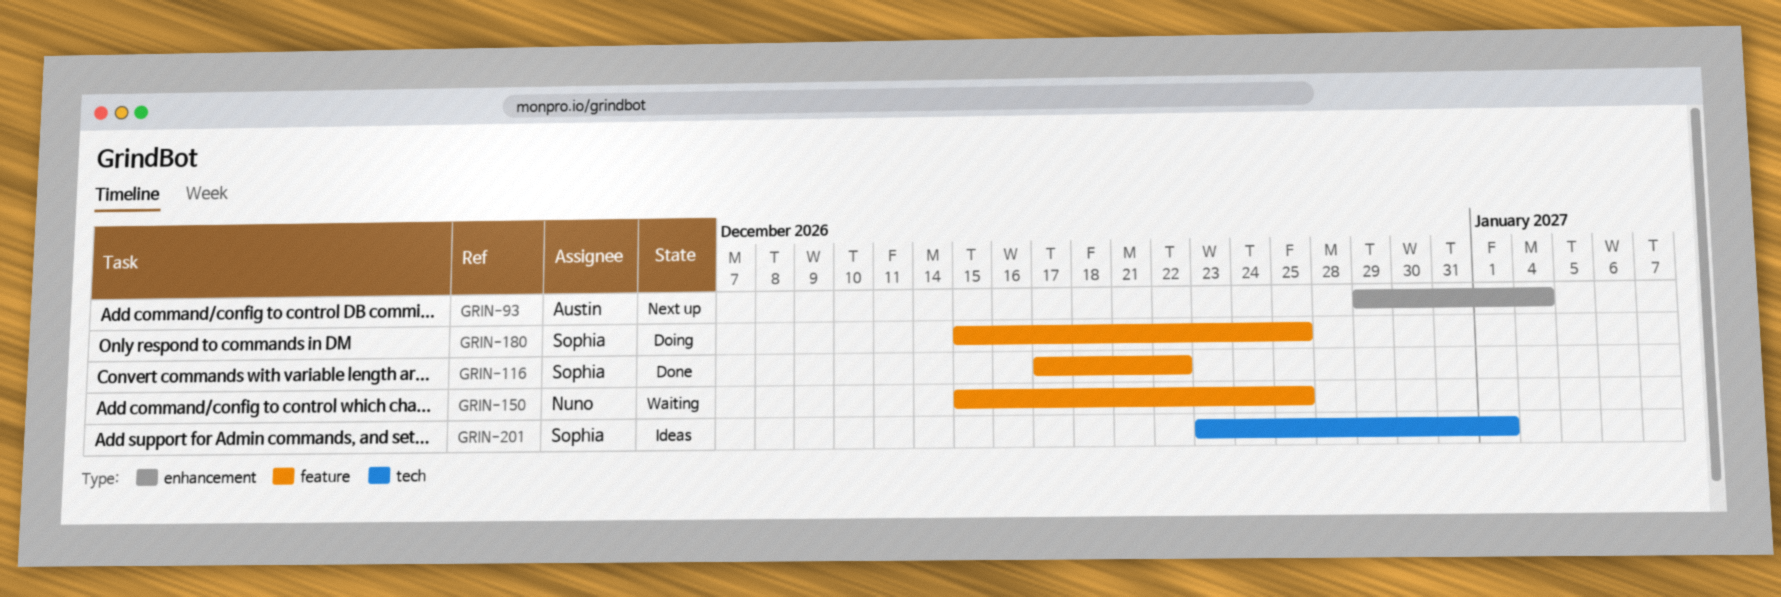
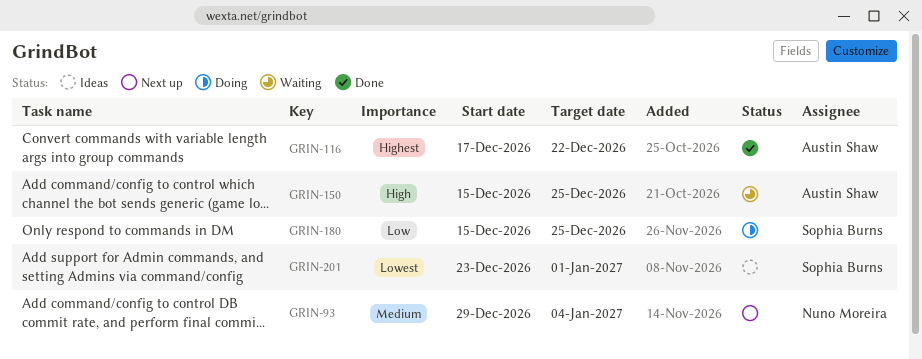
GRIN-93, owner: Austin Shaw -> Nuno Moreira
GRIN-116, owner: Sophia Burns -> Austin Shaw
GRIN-150, owner: Nuno Moreira -> Austin Shaw

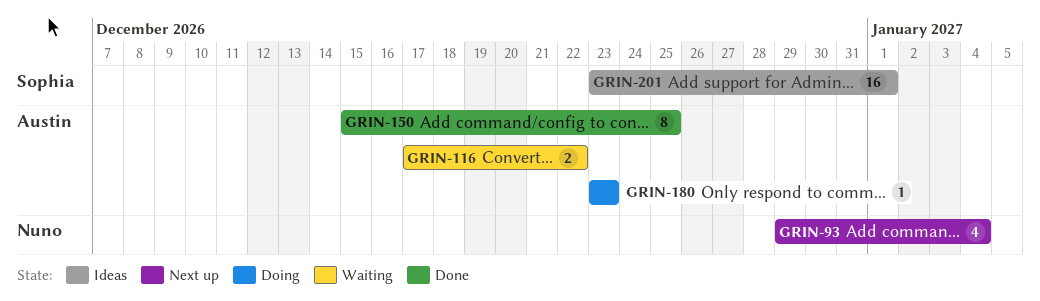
GRIN-116, status: Done -> Waiting
GRIN-150, status: Waiting -> Done
GRIN-180, owner: Sophia Burns -> Austin Shaw
GRIN-180, start: Dec 15 -> Dec 23
GRIN-180, due: Dec 25 -> Dec 23

